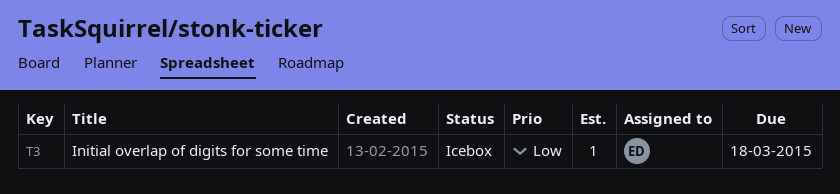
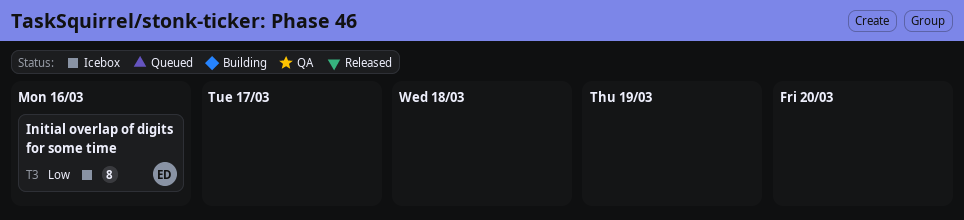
T3, estimate: 1 -> 8
T3, due: Mar 18 -> Mar 16

